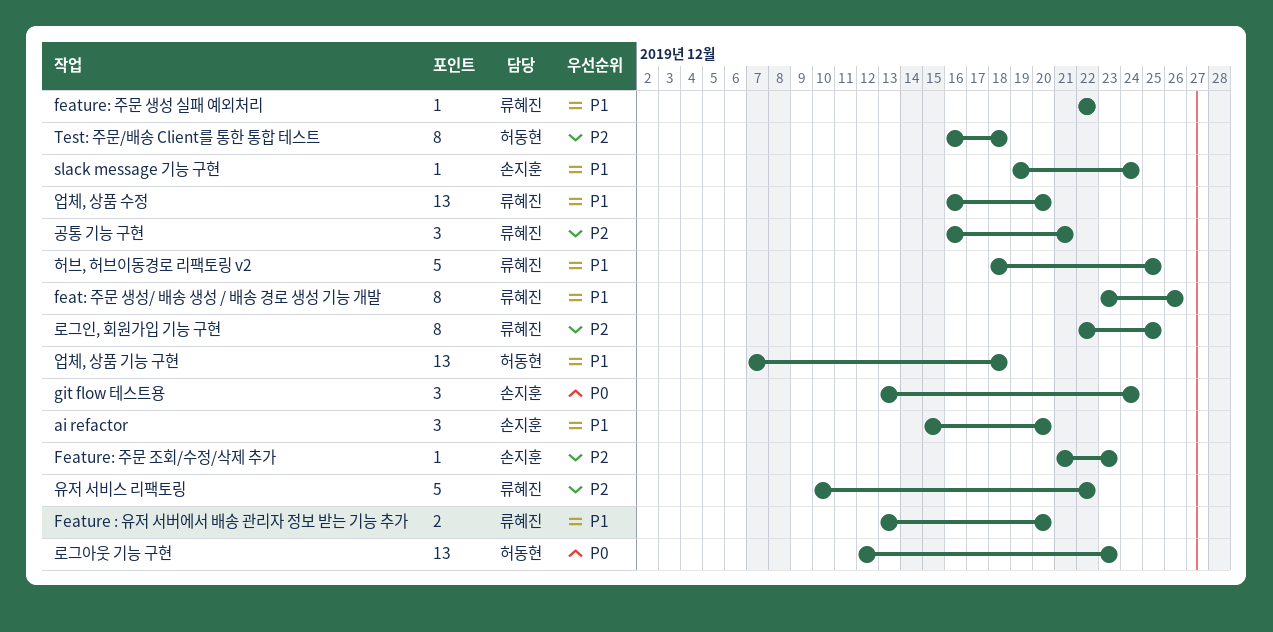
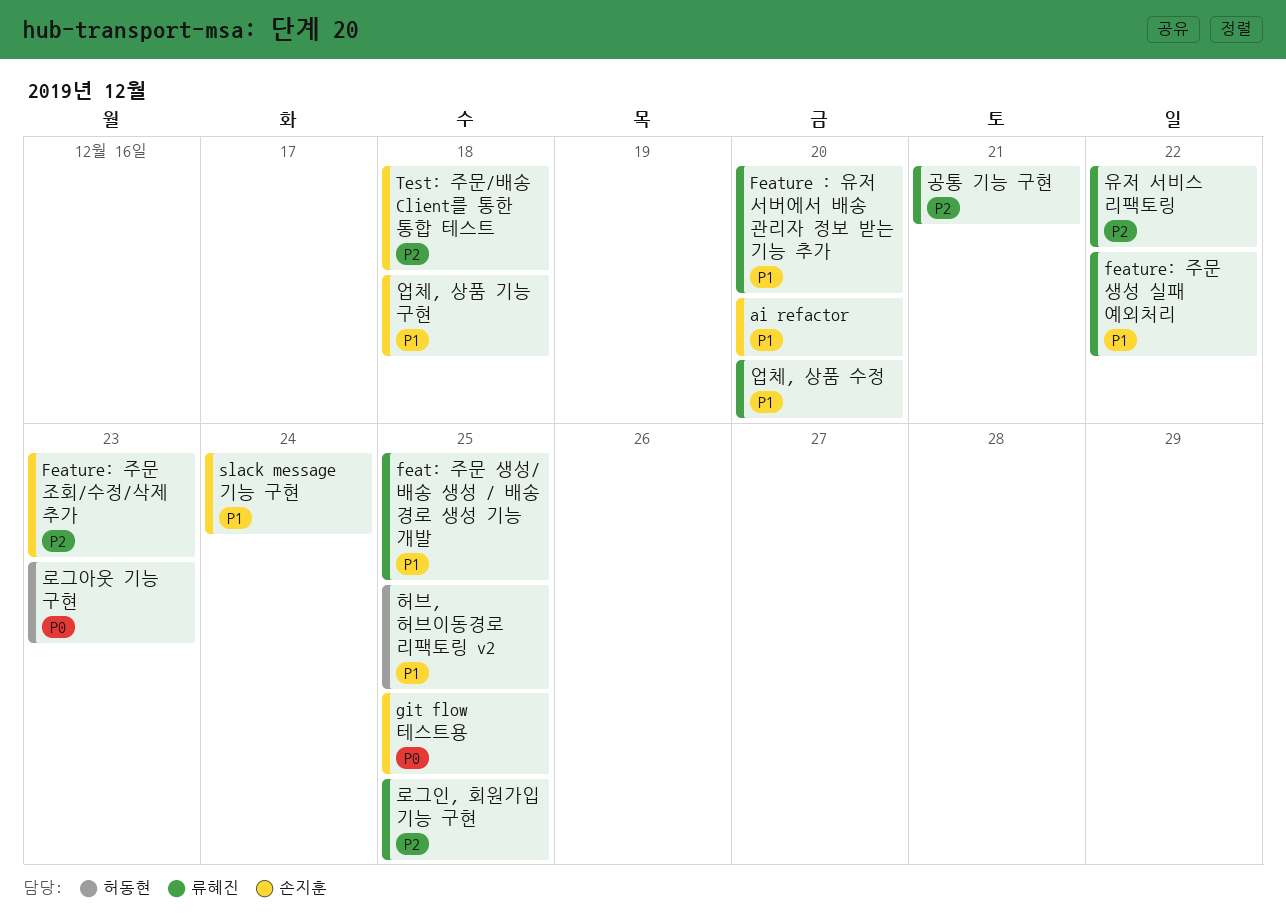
feat: 주문 생성/ 배송 생성 / 배송 경로 생성 기능 개발, due: Dec 26 -> Dec 25
git flow 테스트용, due: Dec 24 -> Dec 25
Test: 주문/배송 Client를 통한 통합 테스트, owner: 허동현 -> 손지훈
업체, 상품 기능 구현, owner: 허동현 -> 손지훈
허브, 허브이동경로 리팩토링 v2, owner: 류혜진 -> 허동현

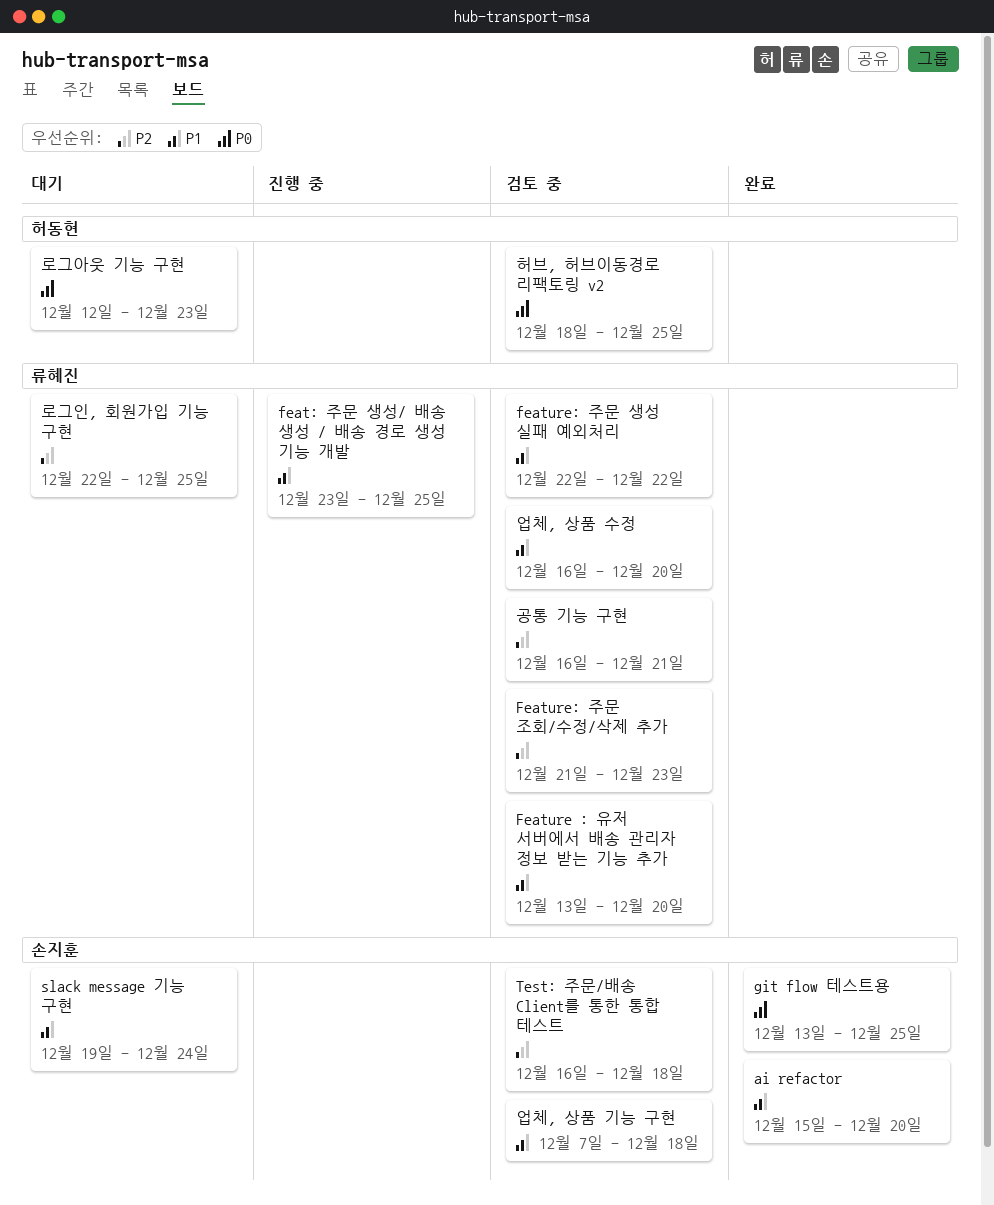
Feature: 주문 조회/수정/삭제 추가, owner: 손지훈 -> 류혜진
유저 서비스 리팩토링: present -> none
허브, 허브이동경로 리팩토링 v2, priority: P1 -> P0

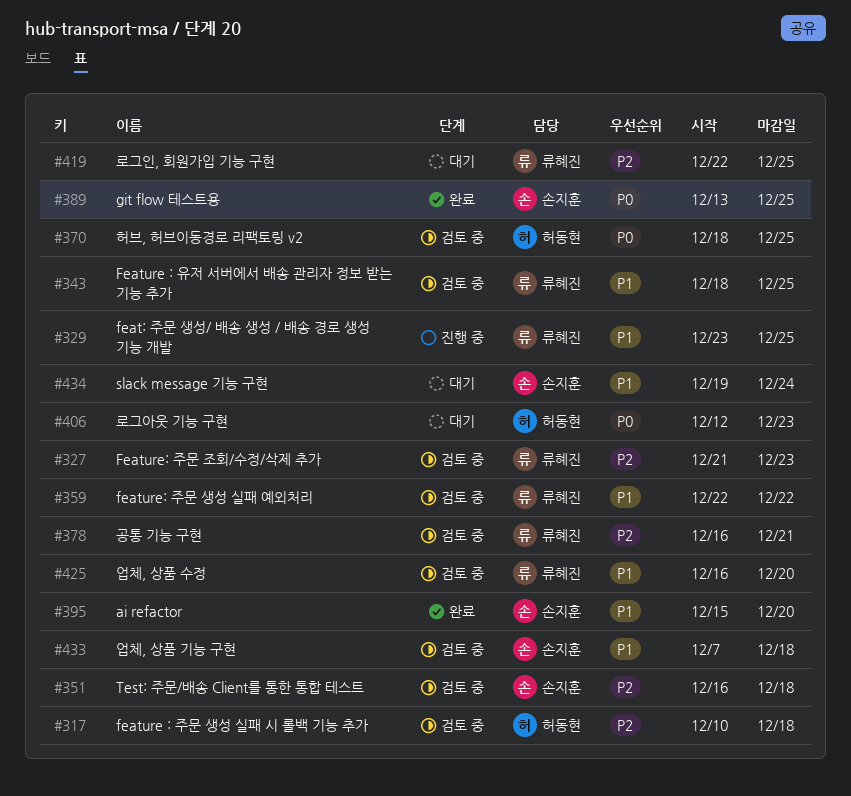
Feature : 유저 서버에서 배송 관리자 정보 받는 기능 추가, start: Dec 13 -> Dec 18
Feature : 유저 서버에서 배송 관리자 정보 받는 기능 추가, due: Dec 20 -> Dec 25
feature : 주문 생성 실패 시 롤백 기능 추가: none -> present

